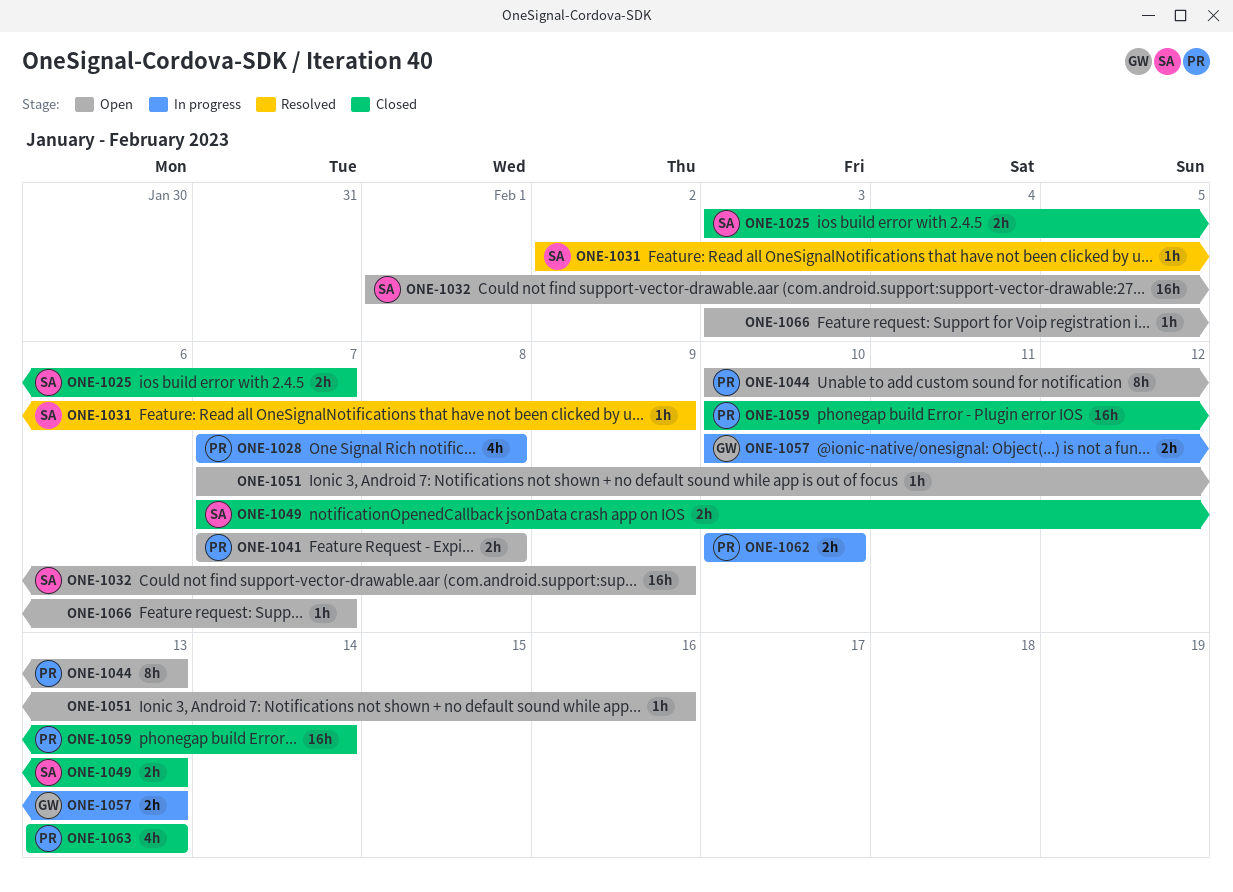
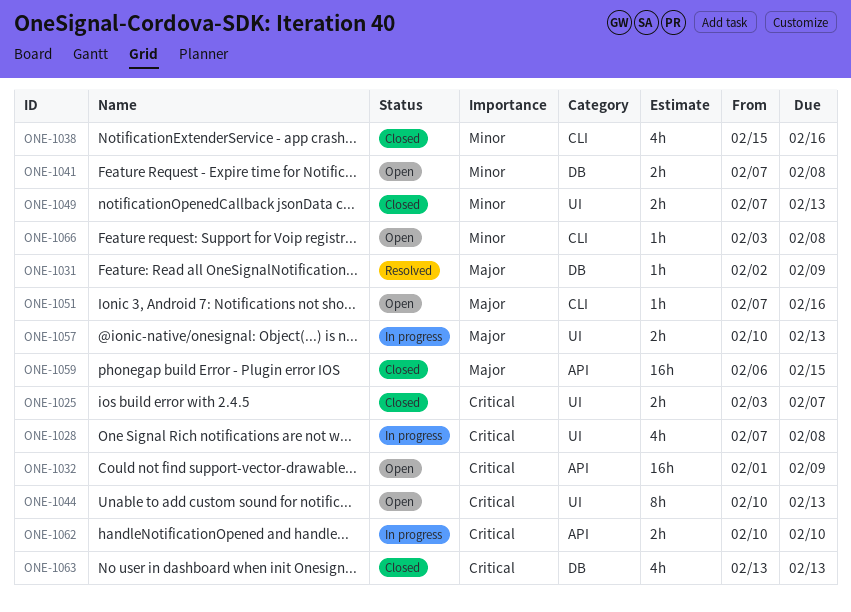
ONE-1038: none -> present
ONE-1059, start: Feb 10 -> Feb 6
ONE-1059, due: Feb 14 -> Feb 15
ONE-1066, due: Feb 7 -> Feb 8

